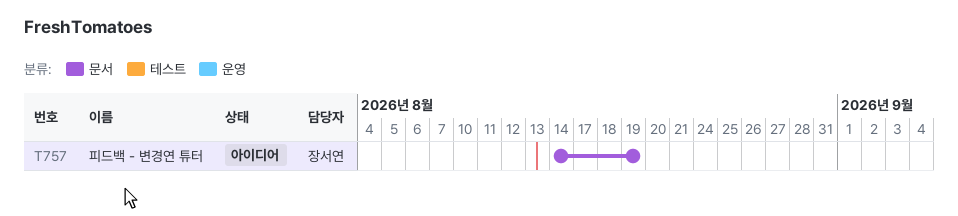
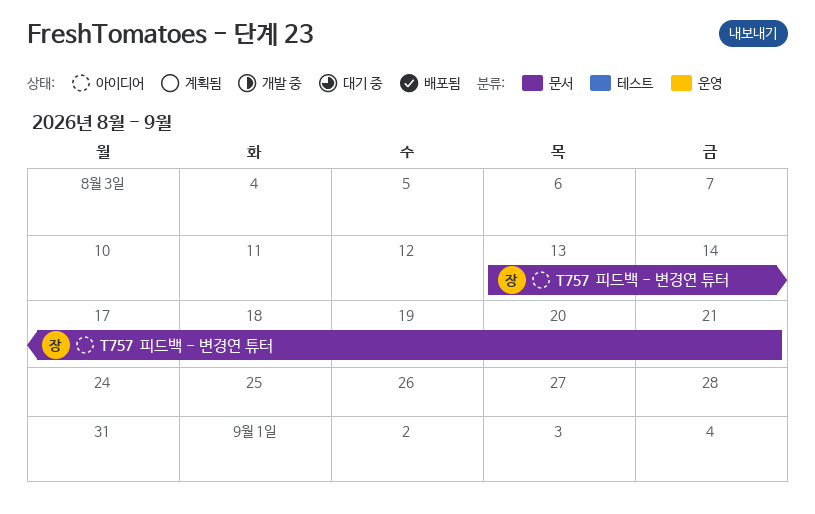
T757, start: Aug 14 -> Aug 13
T757, due: Aug 19 -> Aug 21

